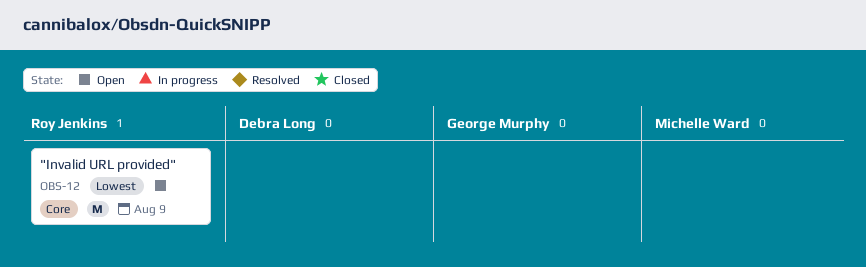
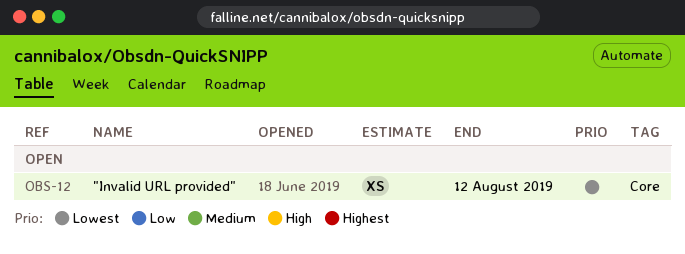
OBS-12, estimate: M -> XS
OBS-12, due: Aug 9 -> Aug 12

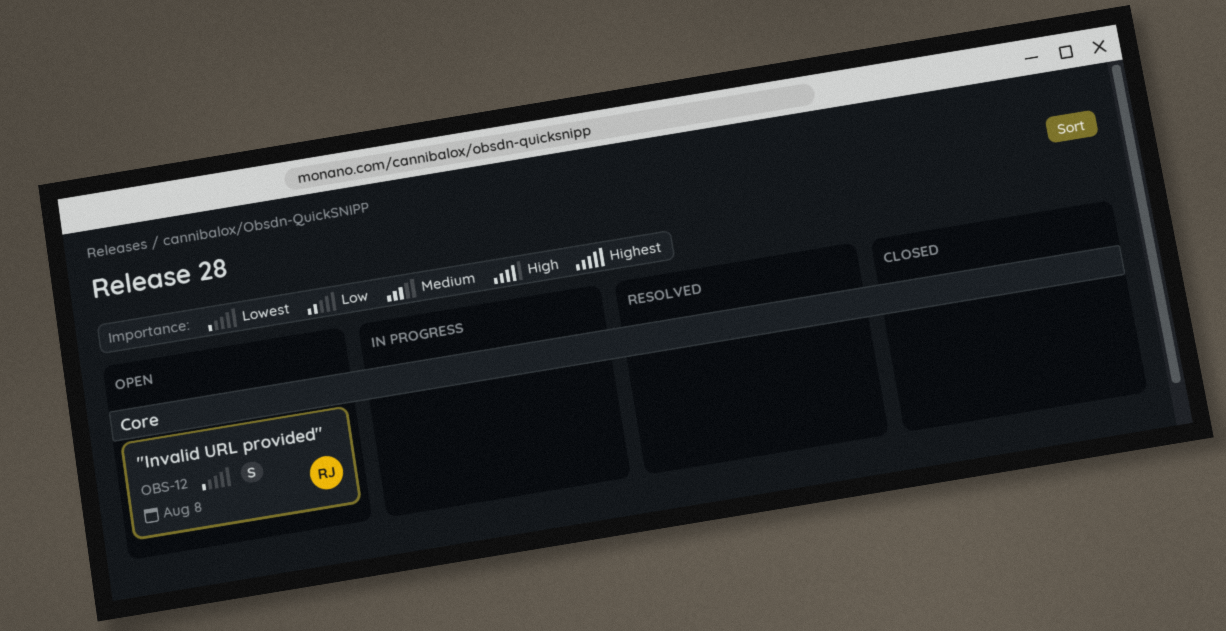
OBS-12, estimate: XS -> S
OBS-12, due: Aug 12 -> Aug 8

